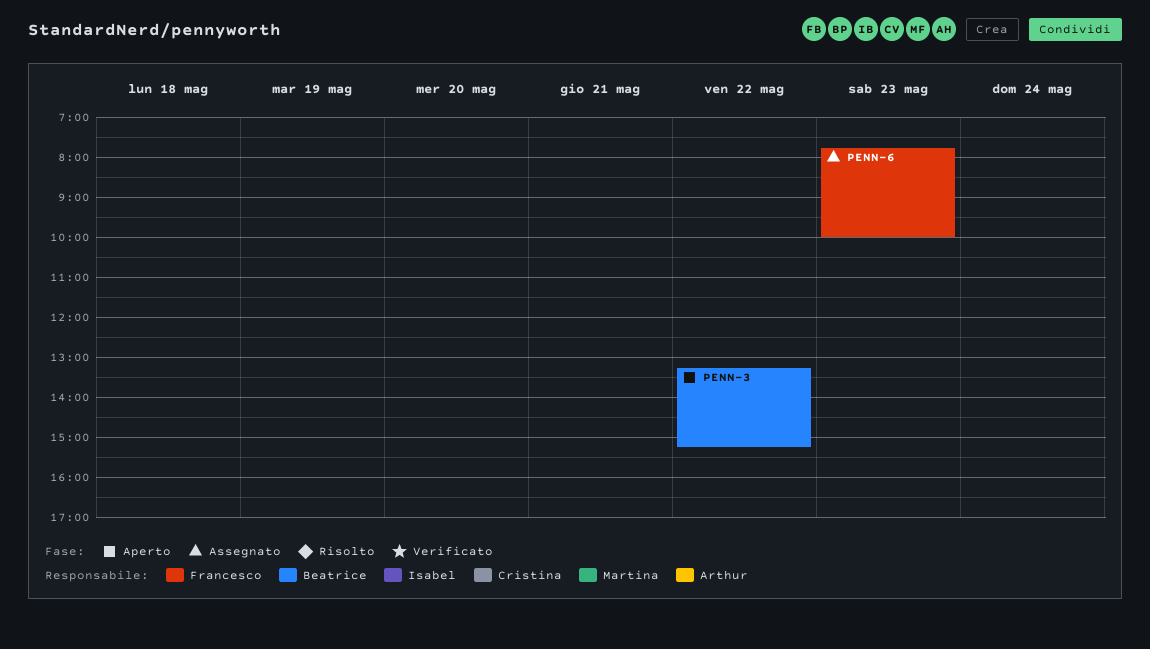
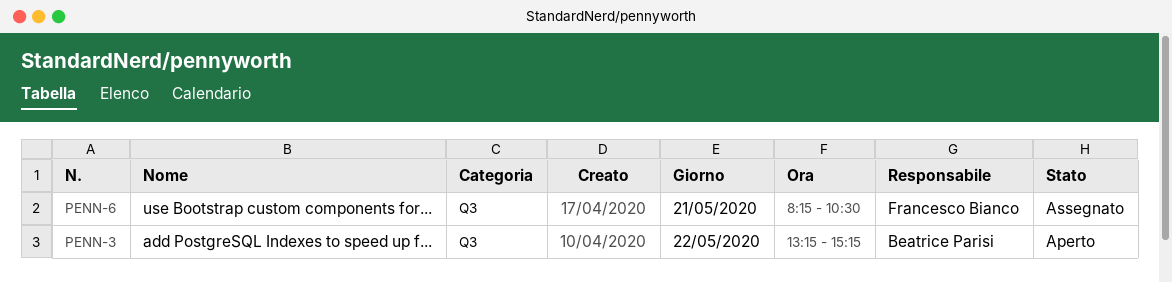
PENN-6, day: May 23 -> May 21
PENN-6, begins: 07:45 -> 08:15
PENN-6, ends: 10:00 -> 10:30

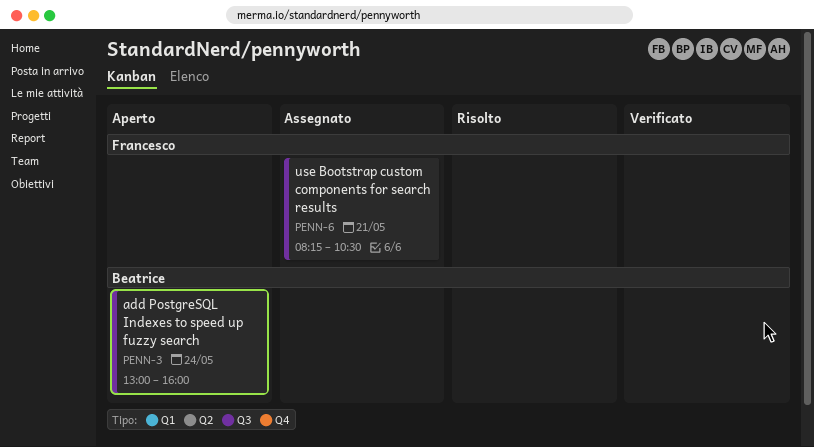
PENN-3, day: May 22 -> May 24
PENN-3, begins: 13:15 -> 13:00
PENN-3, ends: 15:15 -> 16:00

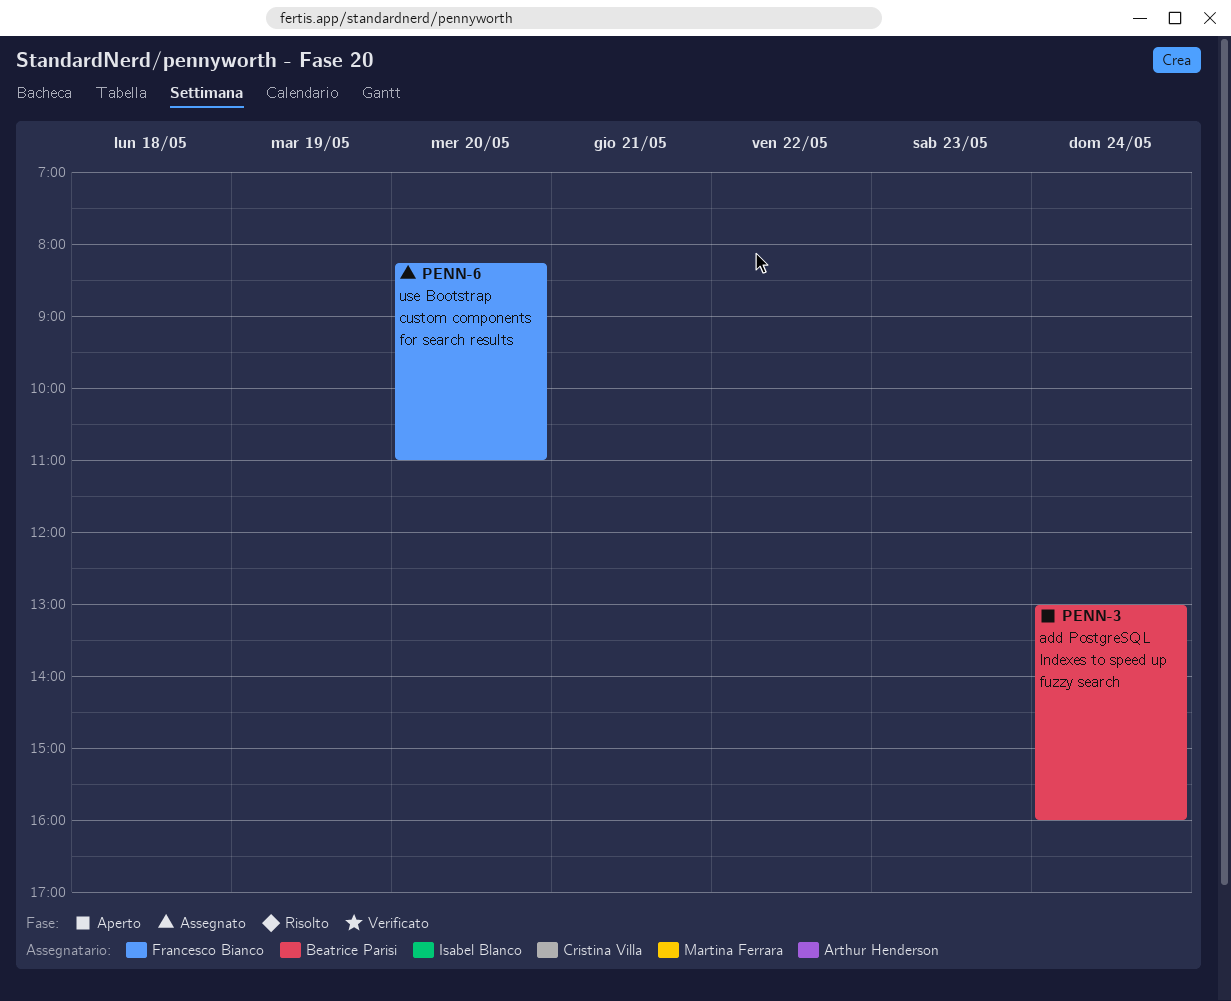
PENN-6, day: May 21 -> May 20
PENN-6, ends: 10:30 -> 11:00

